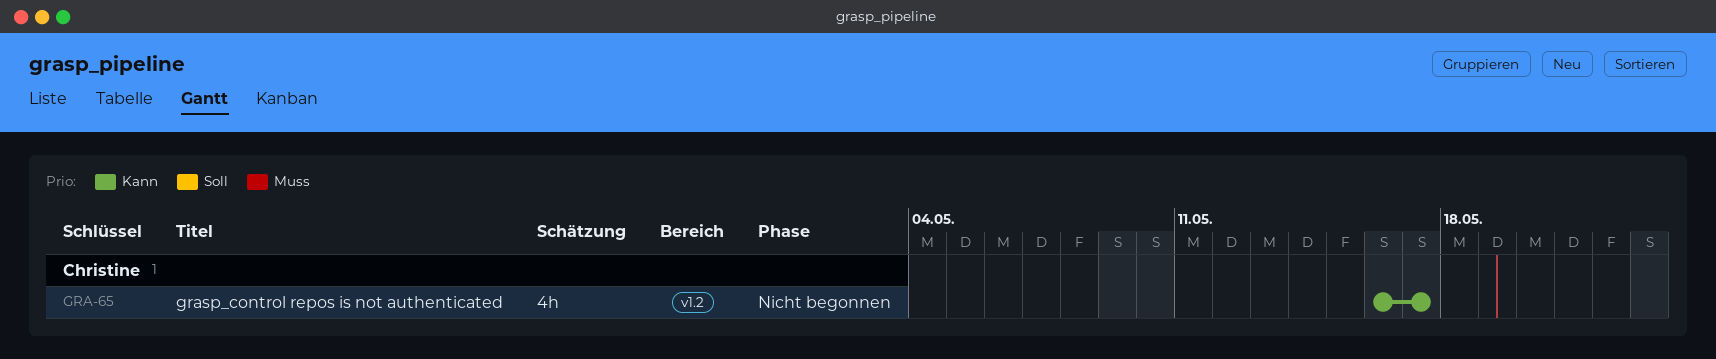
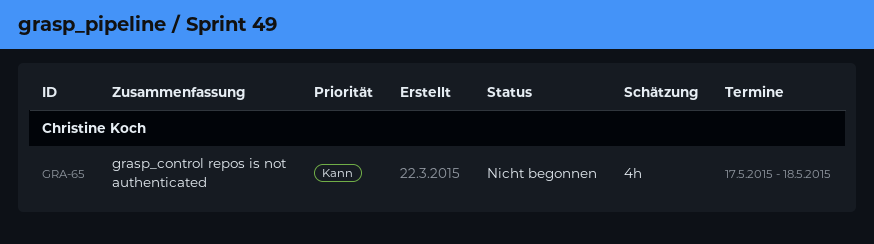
GRA-65, start: May 16 -> May 17
GRA-65, due: May 17 -> May 18

